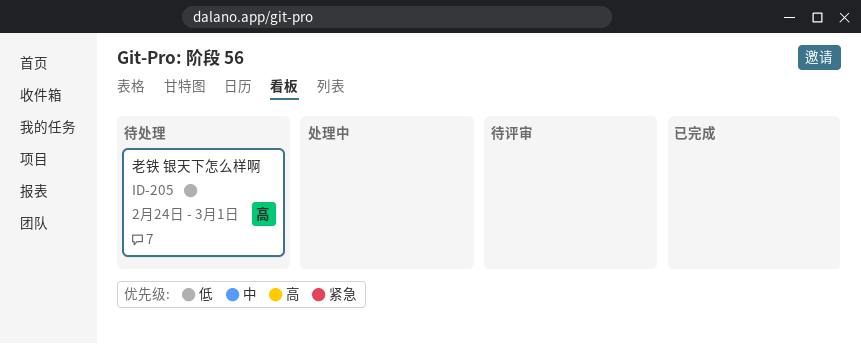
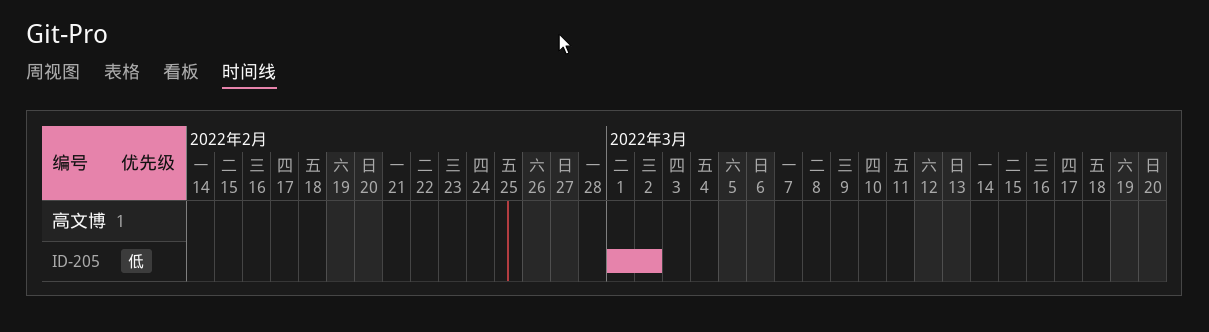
ID-205, start: Feb 24 -> Mar 1
ID-205, due: Mar 1 -> Mar 2

